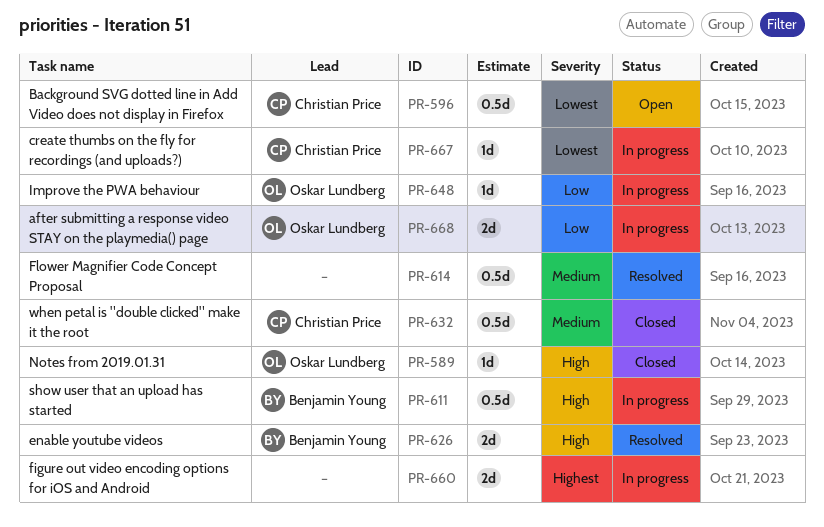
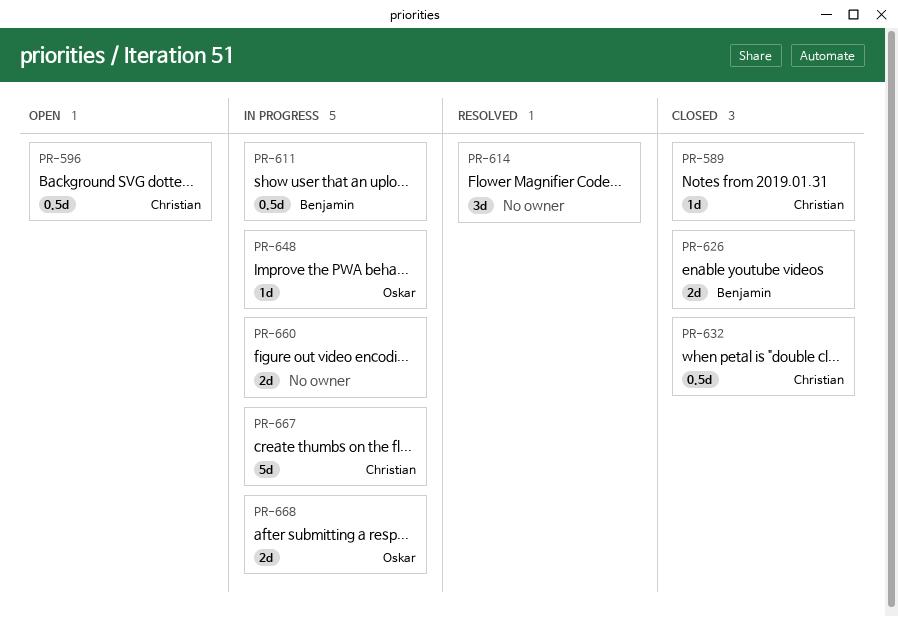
PR-589, owner: Oskar Lundberg -> Christian Price
PR-614, estimate: 0.5d -> 3d
PR-626, status: Resolved -> Closed
PR-667, estimate: 1d -> 5d

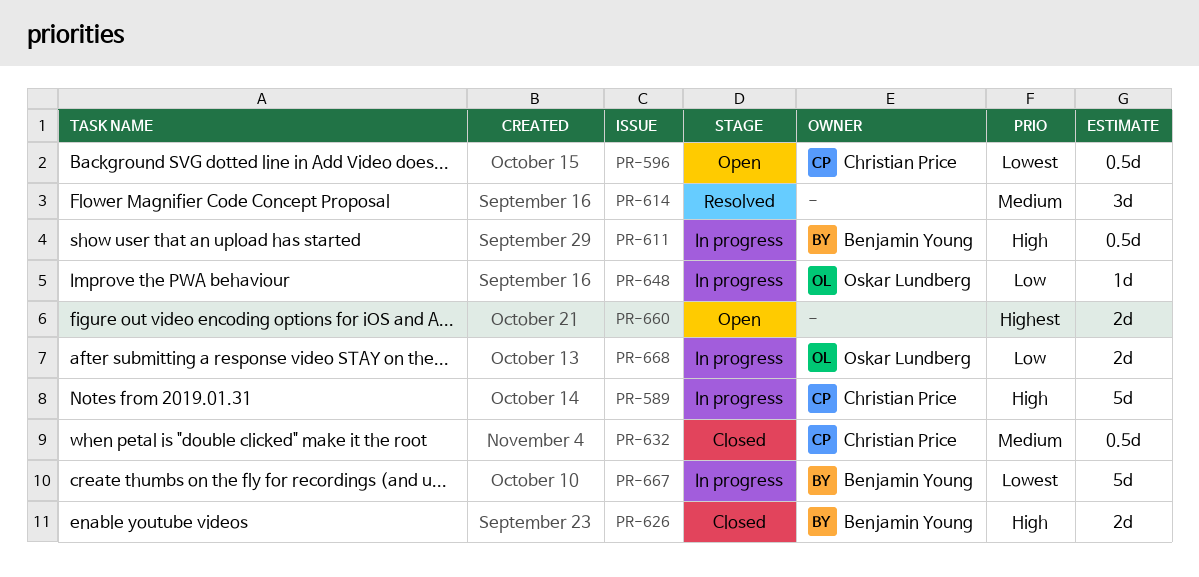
PR-589, status: Closed -> In progress
PR-589, estimate: 1d -> 5d
PR-660, status: In progress -> Open
PR-667, owner: Christian Price -> Benjamin Young

